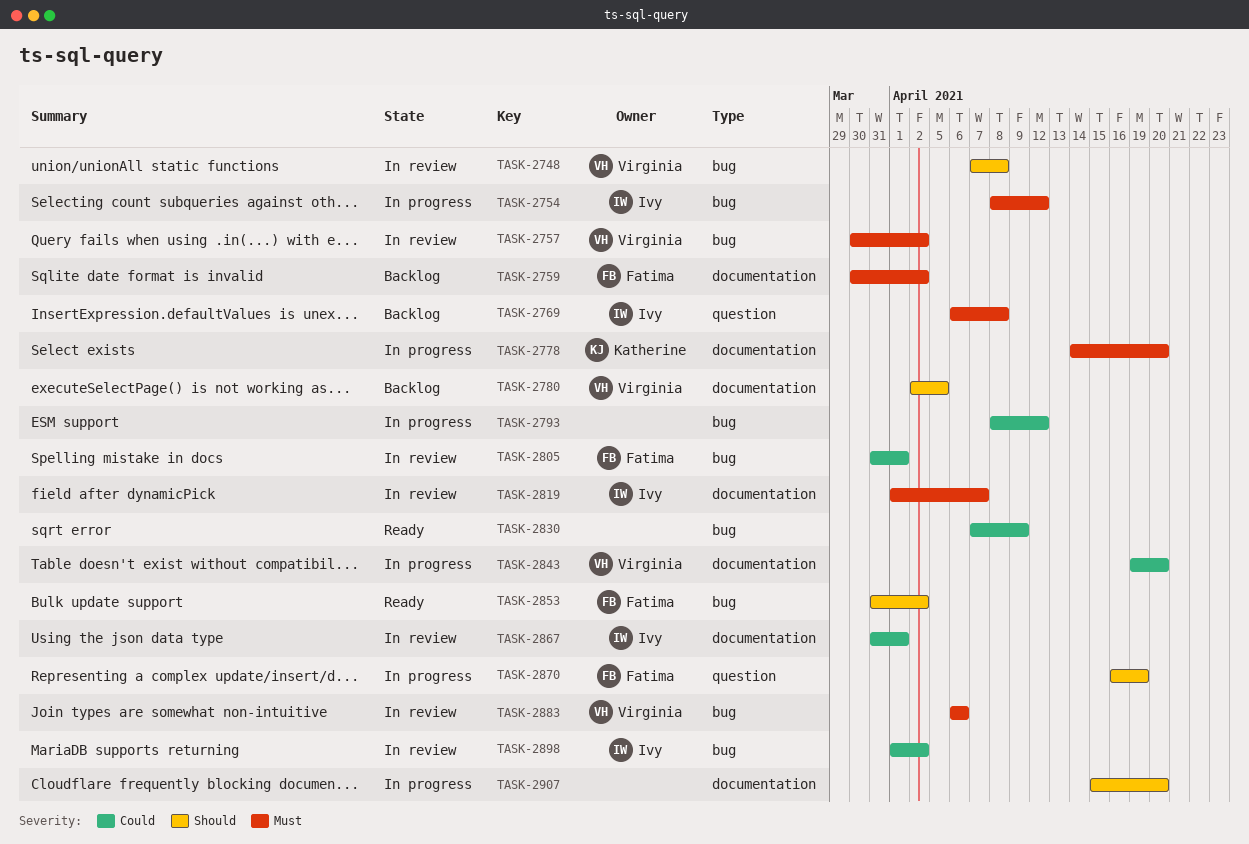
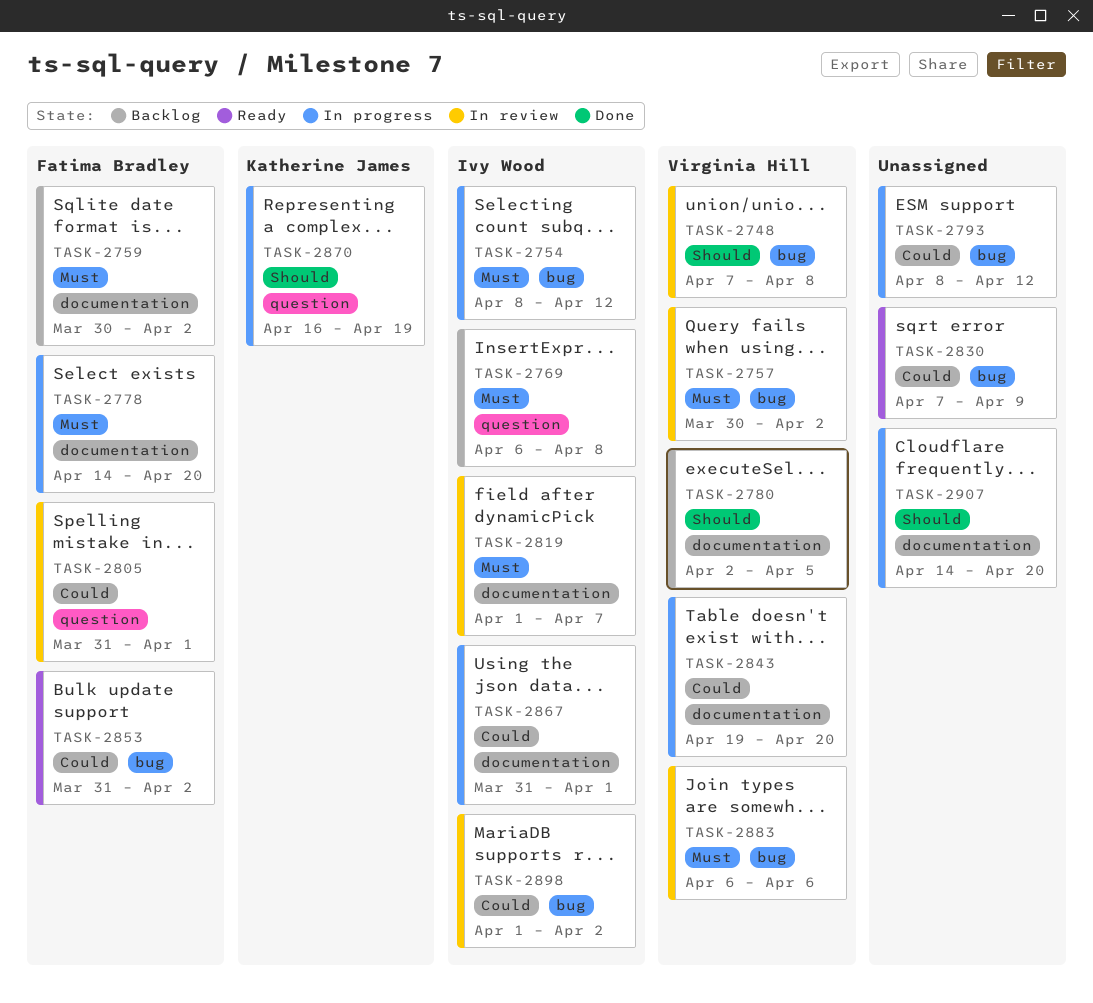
TASK-2778, owner: Katherine James -> Fatima Bradley
TASK-2805, label: bug -> question
TASK-2853, priority: Should -> Could
TASK-2867, status: In review -> In progress
TASK-2870, owner: Fatima Bradley -> Katherine James
TASK-2907, start: Apr 15 -> Apr 14

